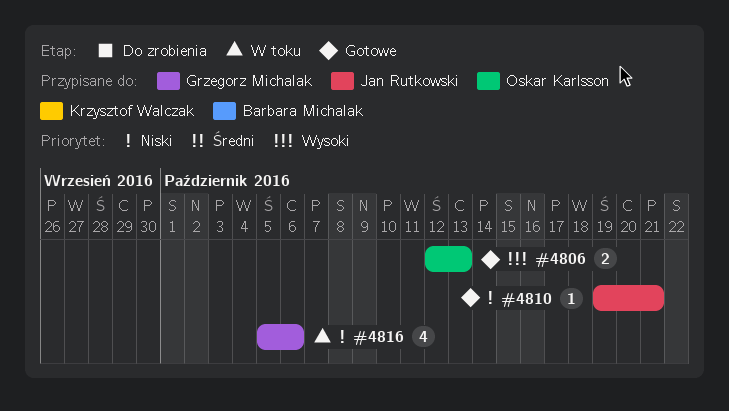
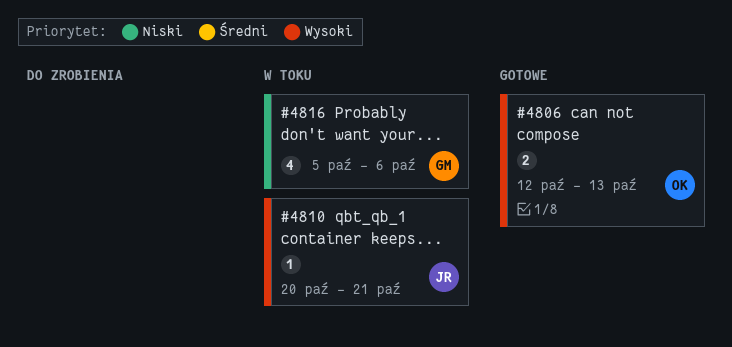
#4810, status: Gotowe -> W toku
#4810, priority: Niski -> Wysoki
#4810, start: Oct 19 -> Oct 20

